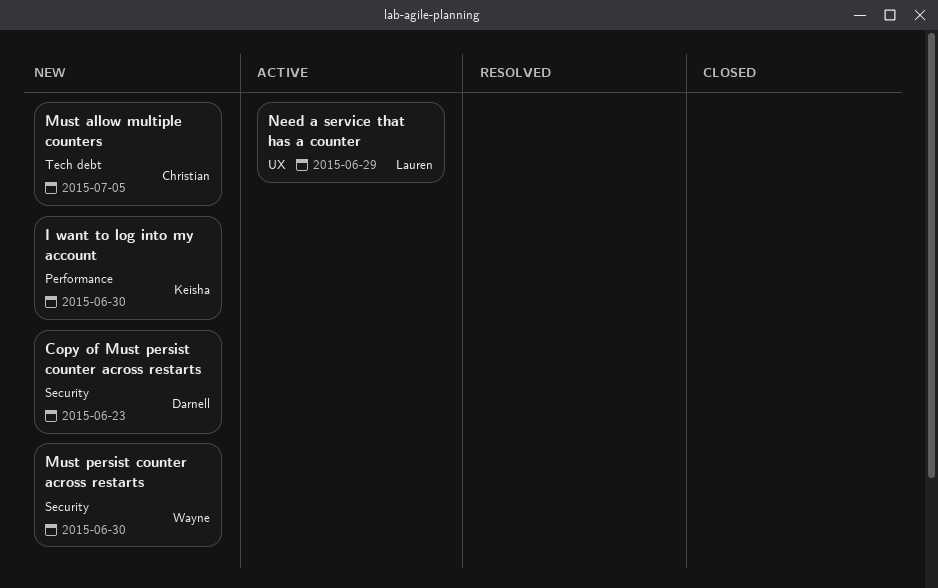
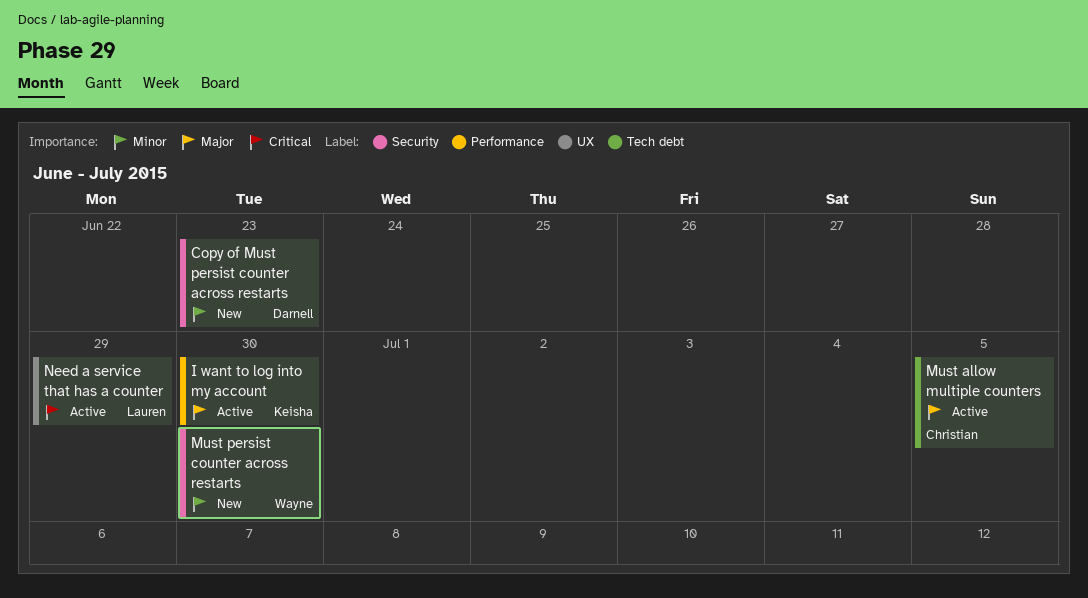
I want to log into my account, status: New -> Active
Must allow multiple counters, status: New -> Active

